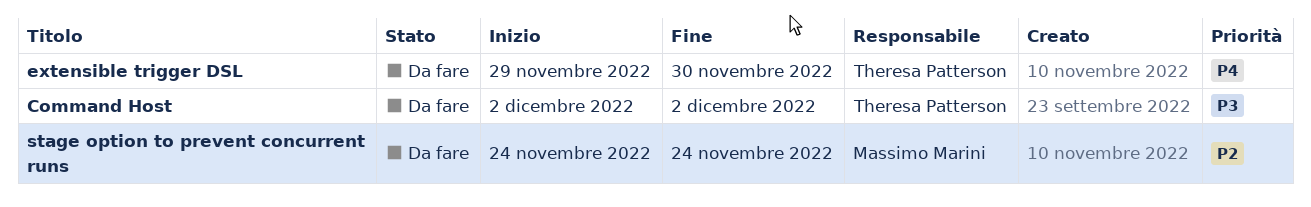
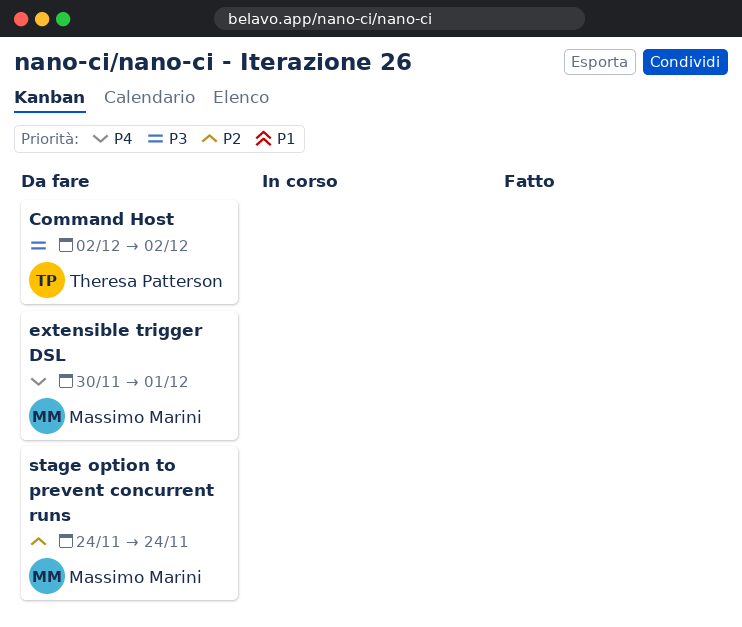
extensible trigger DSL, owner: Theresa Patterson -> Massimo Marini
extensible trigger DSL, start: Nov 29 -> Nov 30
extensible trigger DSL, due: Nov 30 -> Dec 1

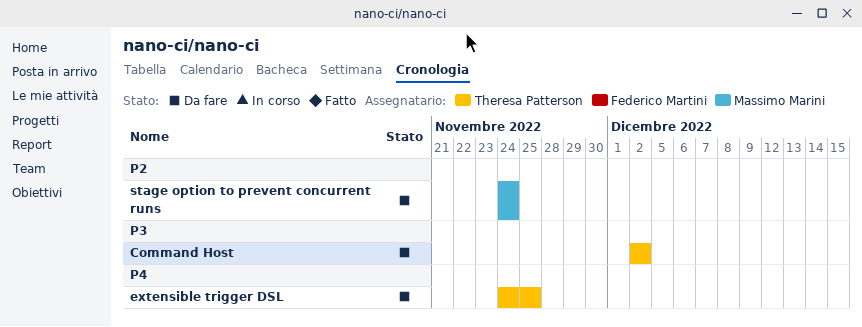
extensible trigger DSL, owner: Massimo Marini -> Theresa Patterson
extensible trigger DSL, start: Nov 30 -> Nov 24
extensible trigger DSL, due: Dec 1 -> Nov 25

